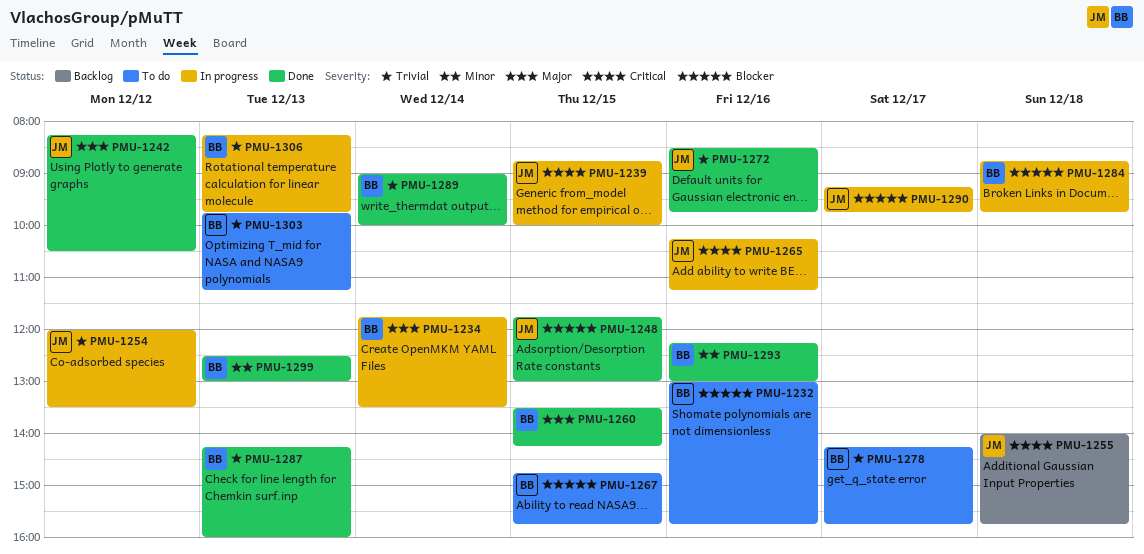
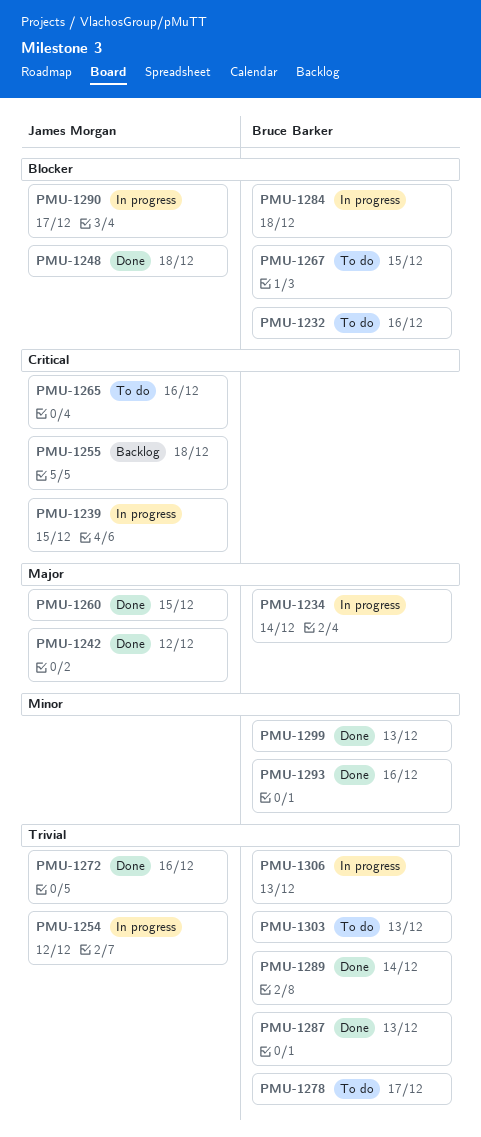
PMU-1248, day: Dec 15 -> Dec 18
PMU-1260, owner: Bruce Barker -> James Morgan
PMU-1265, status: In progress -> To do

